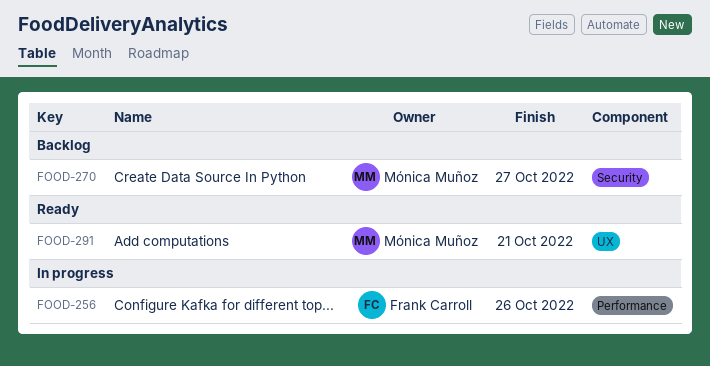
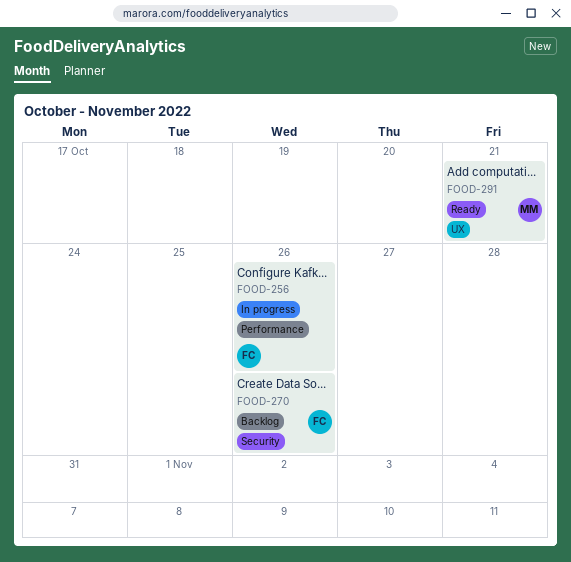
FOOD-270, owner: Mónica Muñoz -> Frank Carroll
FOOD-270, due: Oct 27 -> Oct 26

